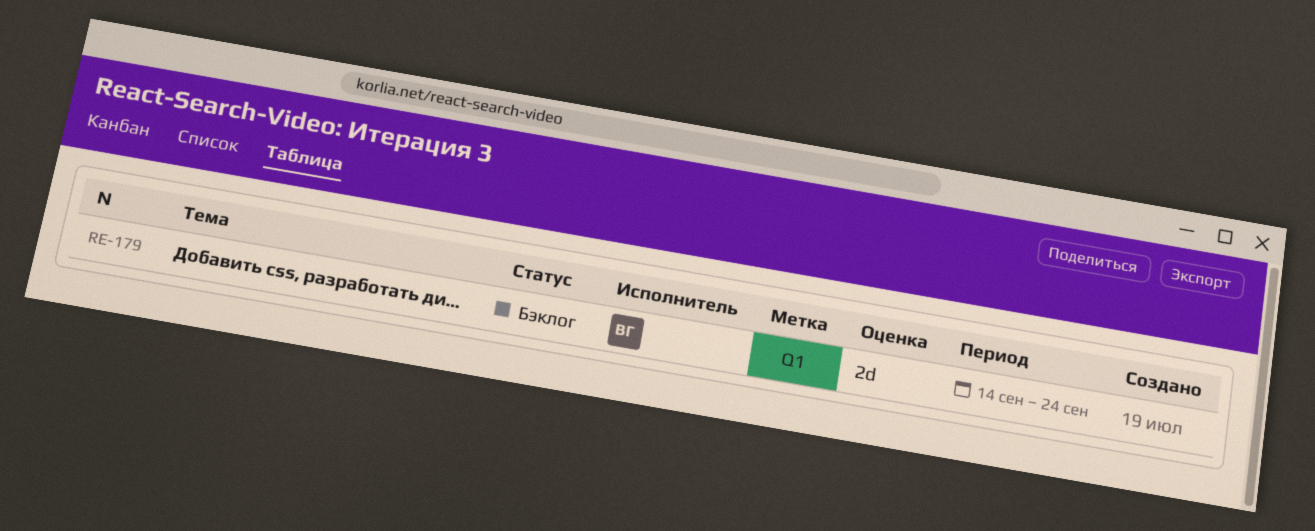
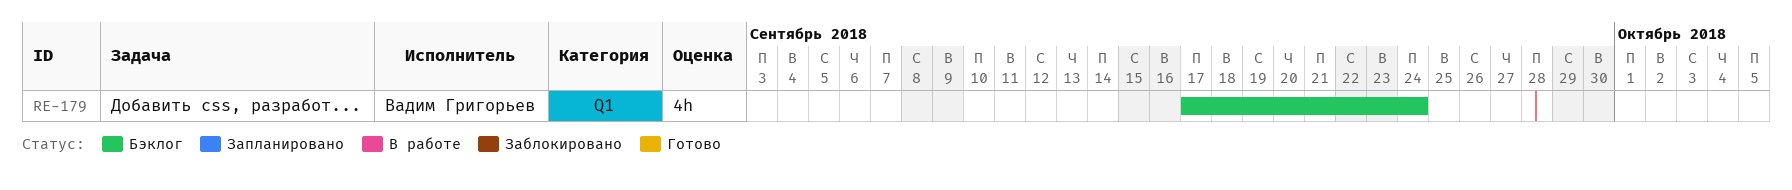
RE-179, estimate: 2d -> 4h
RE-179, start: Sep 14 -> Sep 17

